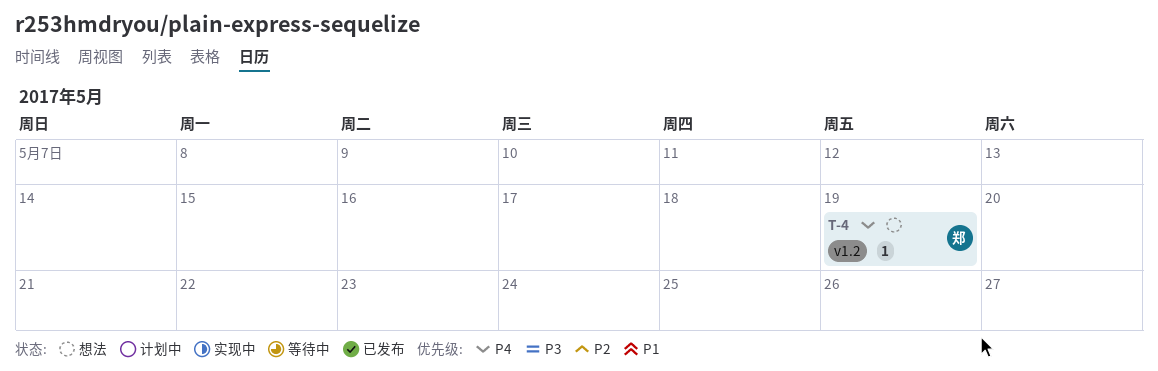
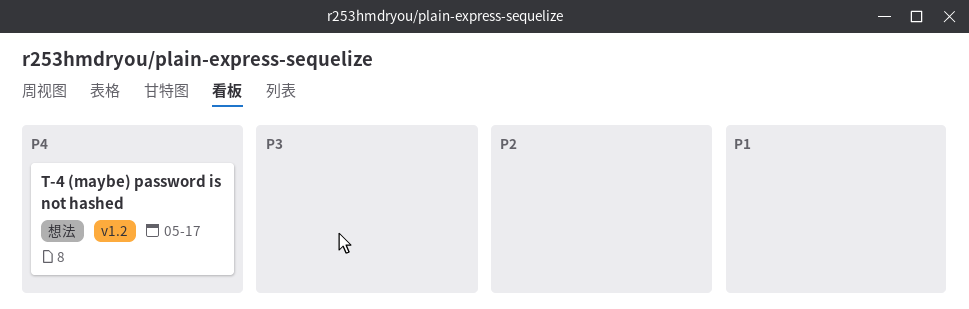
T-4, due: May 19 -> May 17

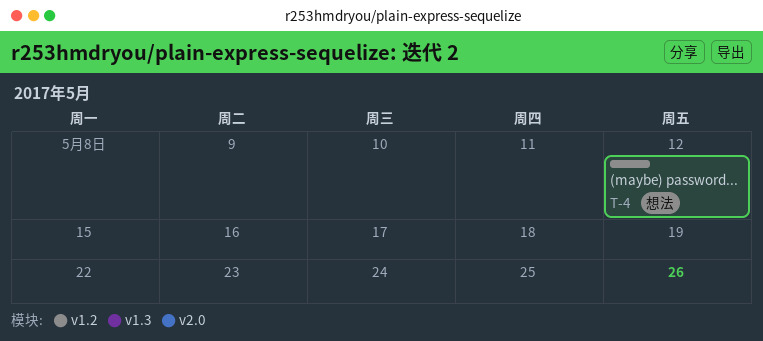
T-4, due: May 17 -> May 12

